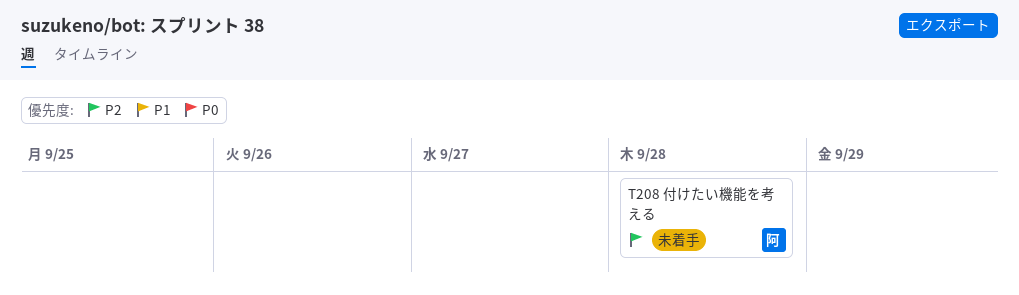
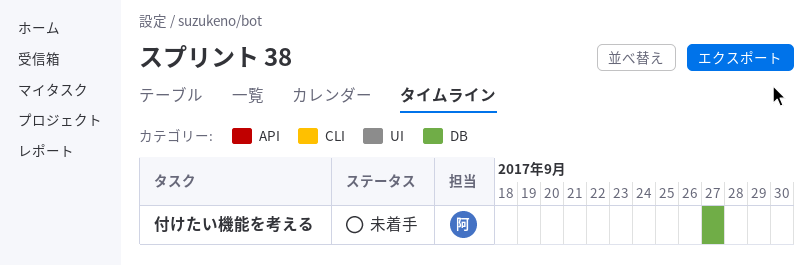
付けたい機能を考える, due: Sep 28 -> Sep 27

